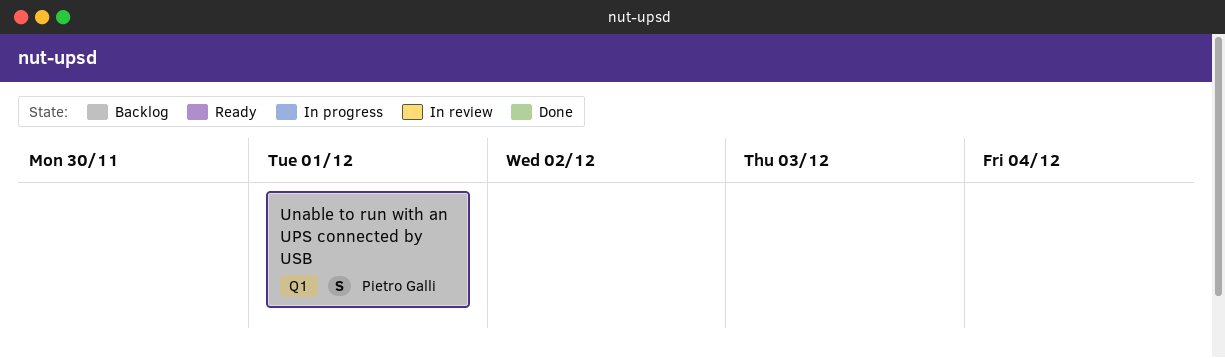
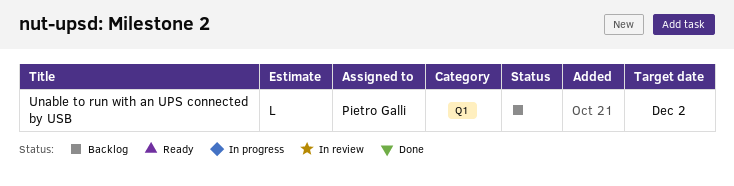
Unable to run with an UPS connected by USB, estimate: S -> L
Unable to run with an UPS connected by USB, due: Dec 1 -> Dec 2

